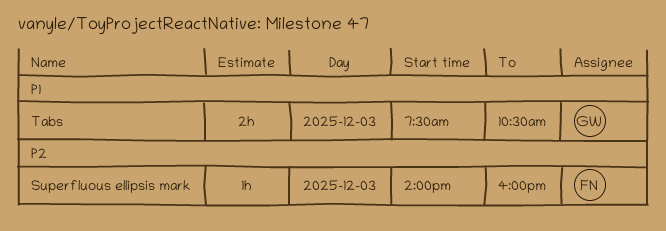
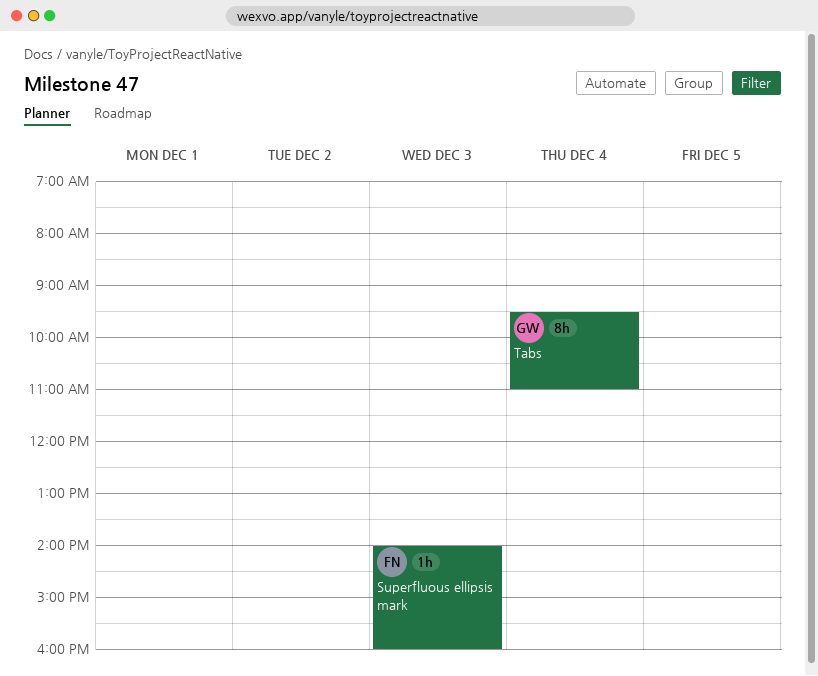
Tabs, estimate: 2h -> 8h
Tabs, day: Dec 3 -> Dec 4
Tabs, begins: 07:30 -> 09:30
Tabs, ends: 10:30 -> 11:00

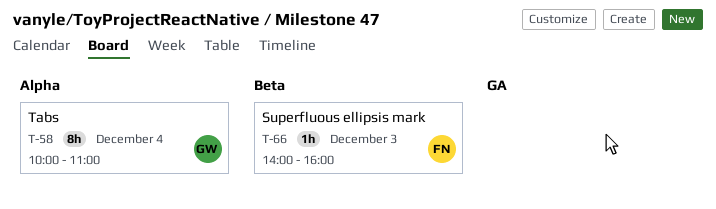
Tabs, begins: 09:30 -> 10:00

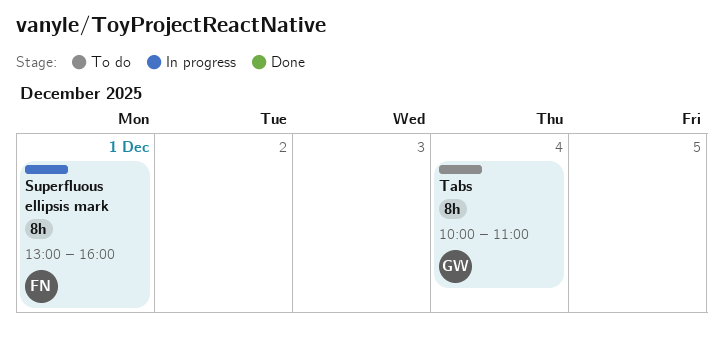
Superfluous ellipsis mark, estimate: 1h -> 8h
Superfluous ellipsis mark, day: Dec 3 -> Dec 1
Superfluous ellipsis mark, begins: 14:00 -> 13:00

